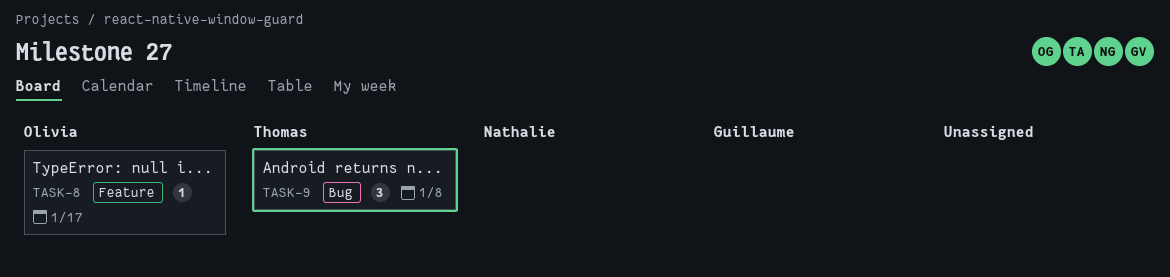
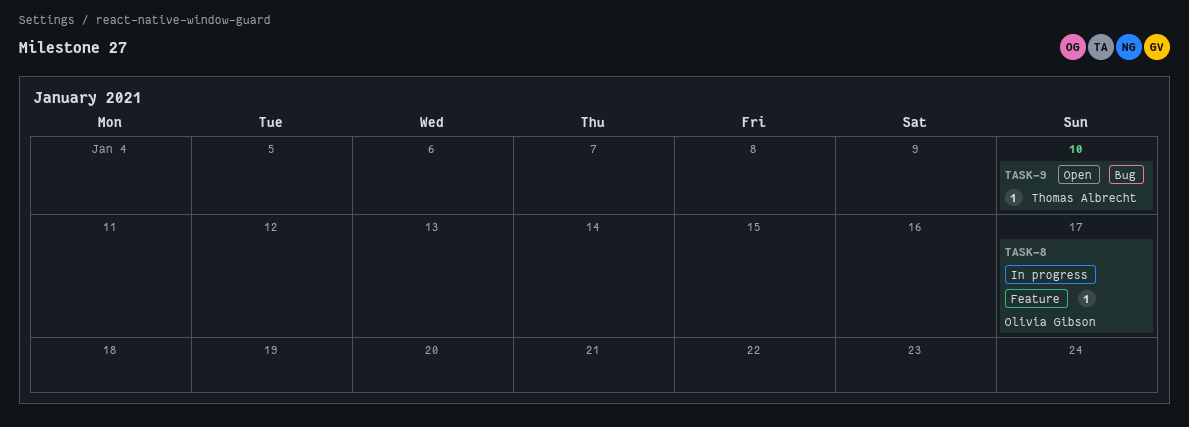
TASK-9, estimate: 3 -> 1
TASK-9, due: Jan 8 -> Jan 10

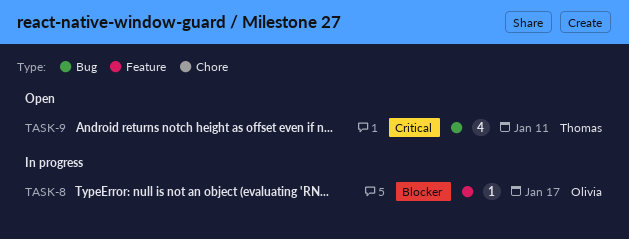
TASK-9, estimate: 1 -> 4
TASK-9, due: Jan 10 -> Jan 11

